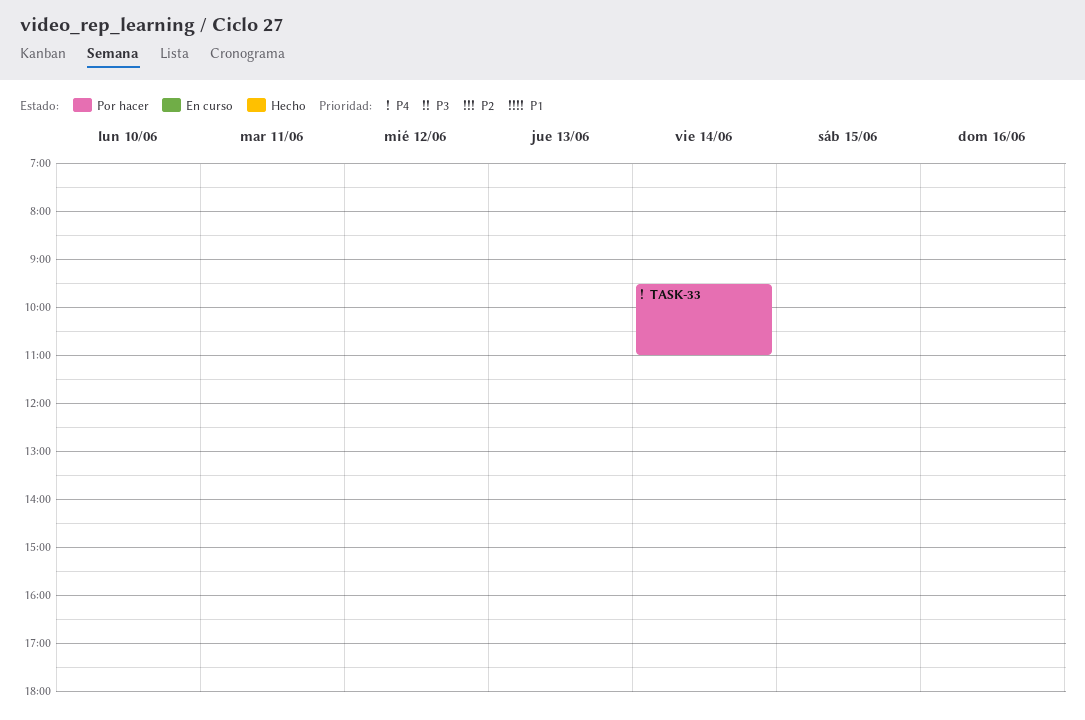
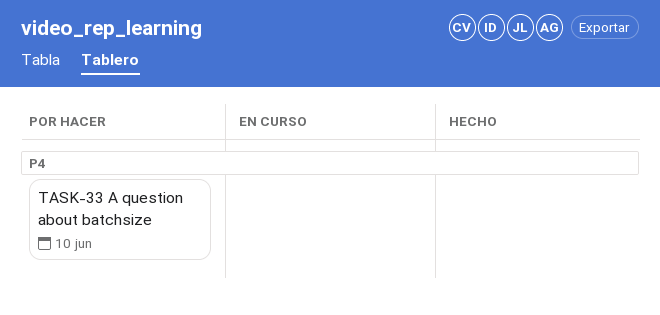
TASK-33, day: Jun 14 -> Jun 10

